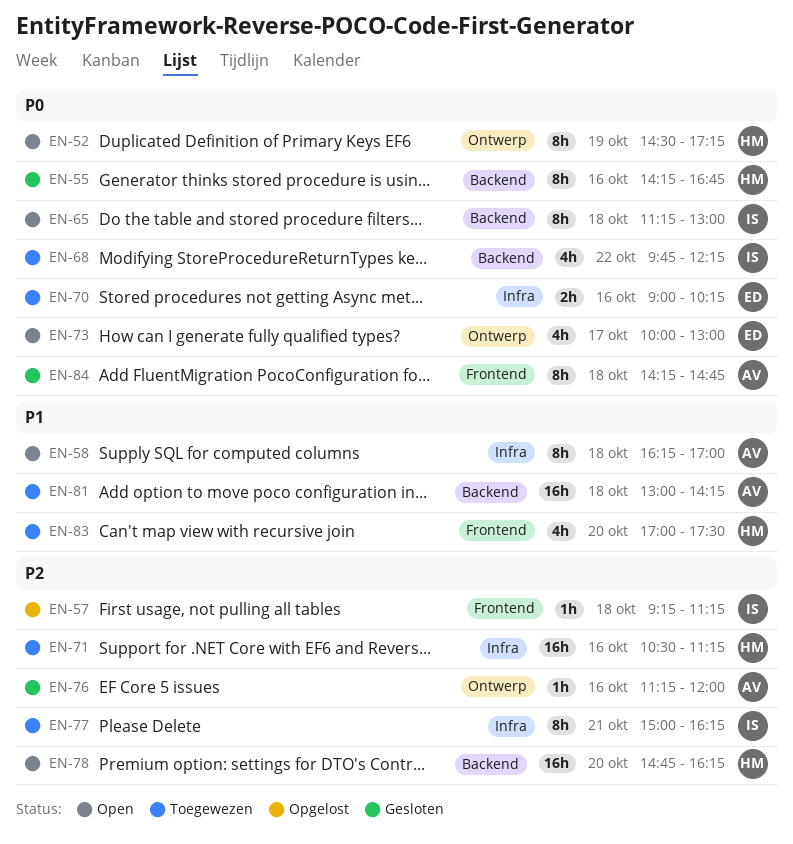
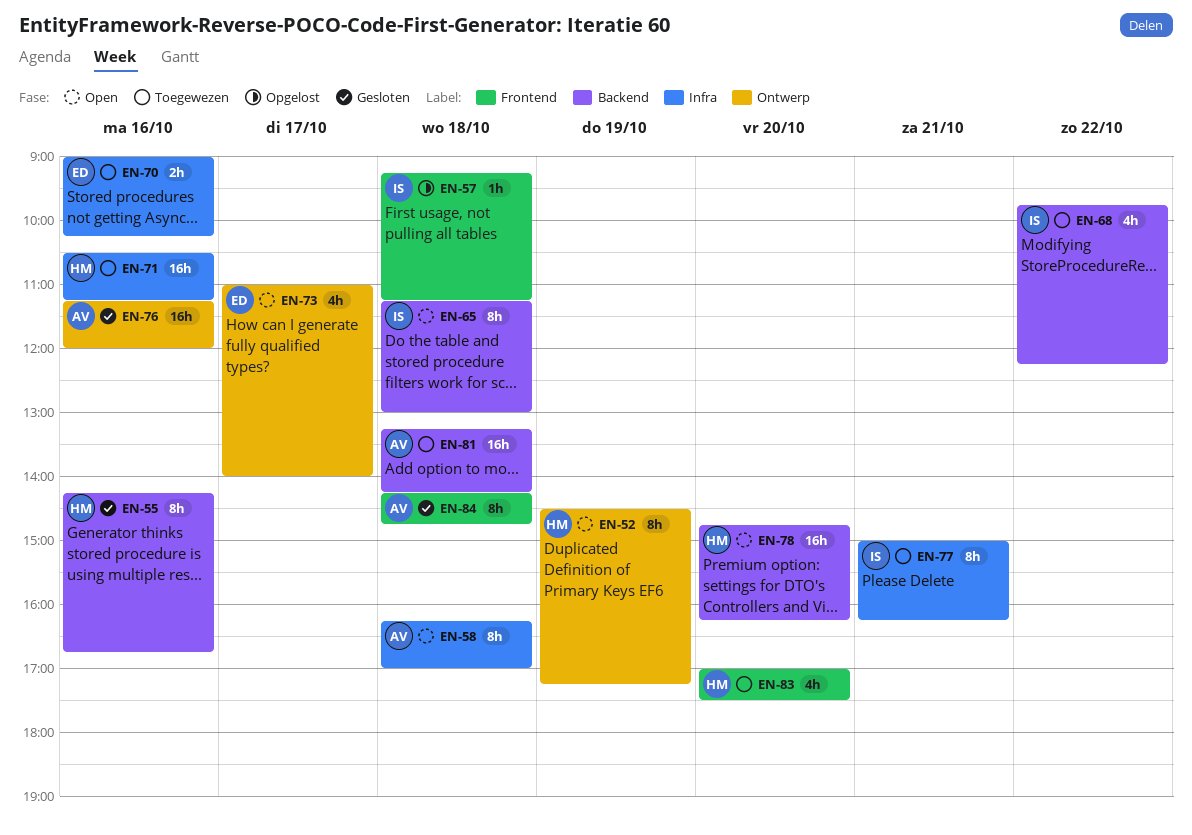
EN-73, begins: 10:00 -> 11:00
EN-73, ends: 13:00 -> 14:00
EN-76, estimate: 1h -> 16h
EN-81, begins: 13:00 -> 13:15

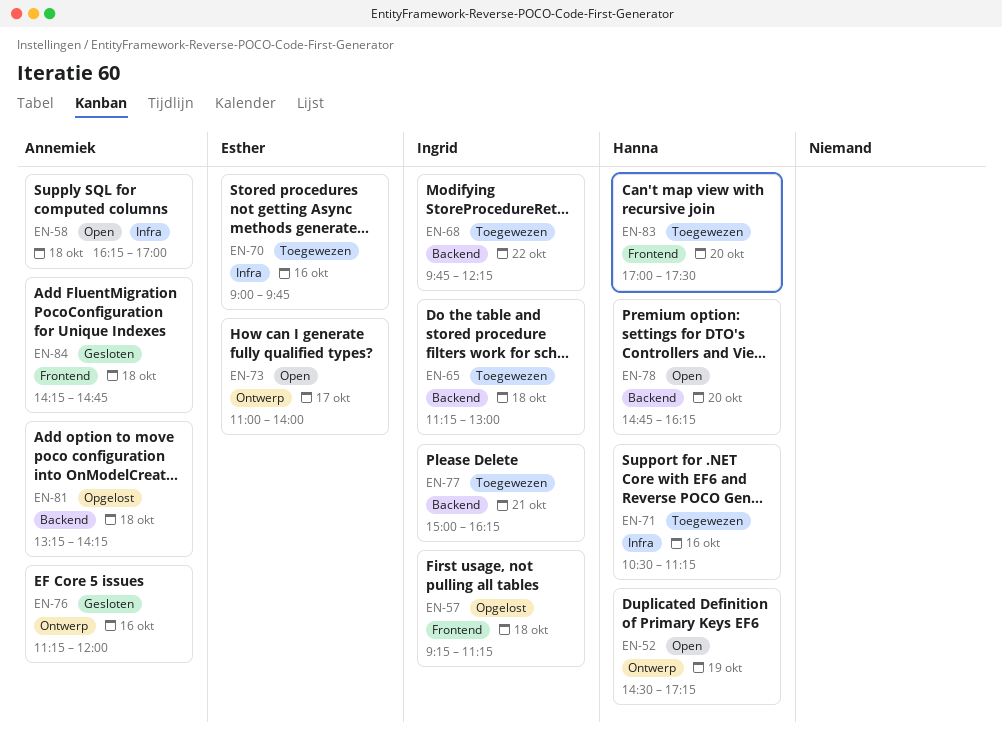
EN-55: present -> none
EN-65, status: Open -> Toegewezen
EN-70, ends: 10:15 -> 09:45
EN-77, label: Infra -> Backend
EN-81, status: Toegewezen -> Opgelost

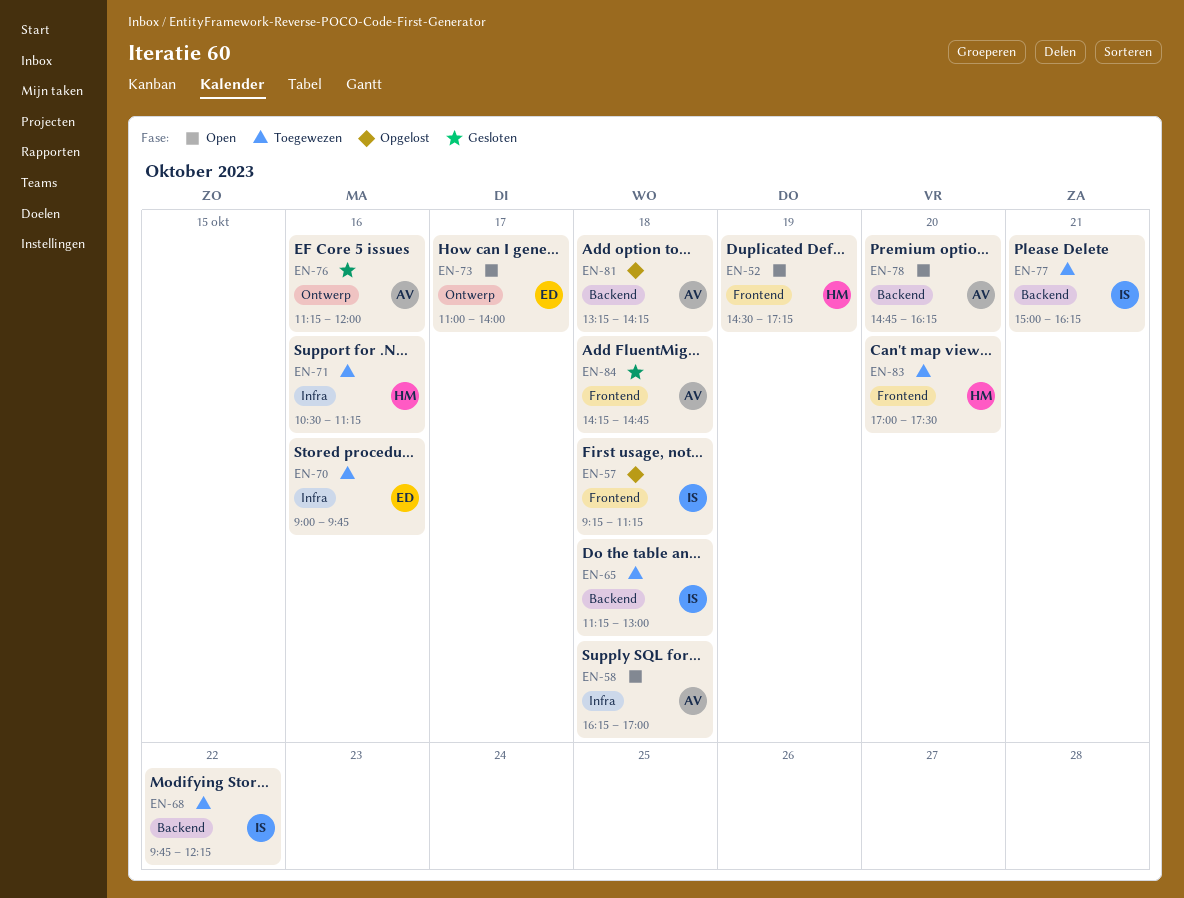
EN-52, label: Ontwerp -> Frontend
EN-78, owner: Hanna -> Annemiek

